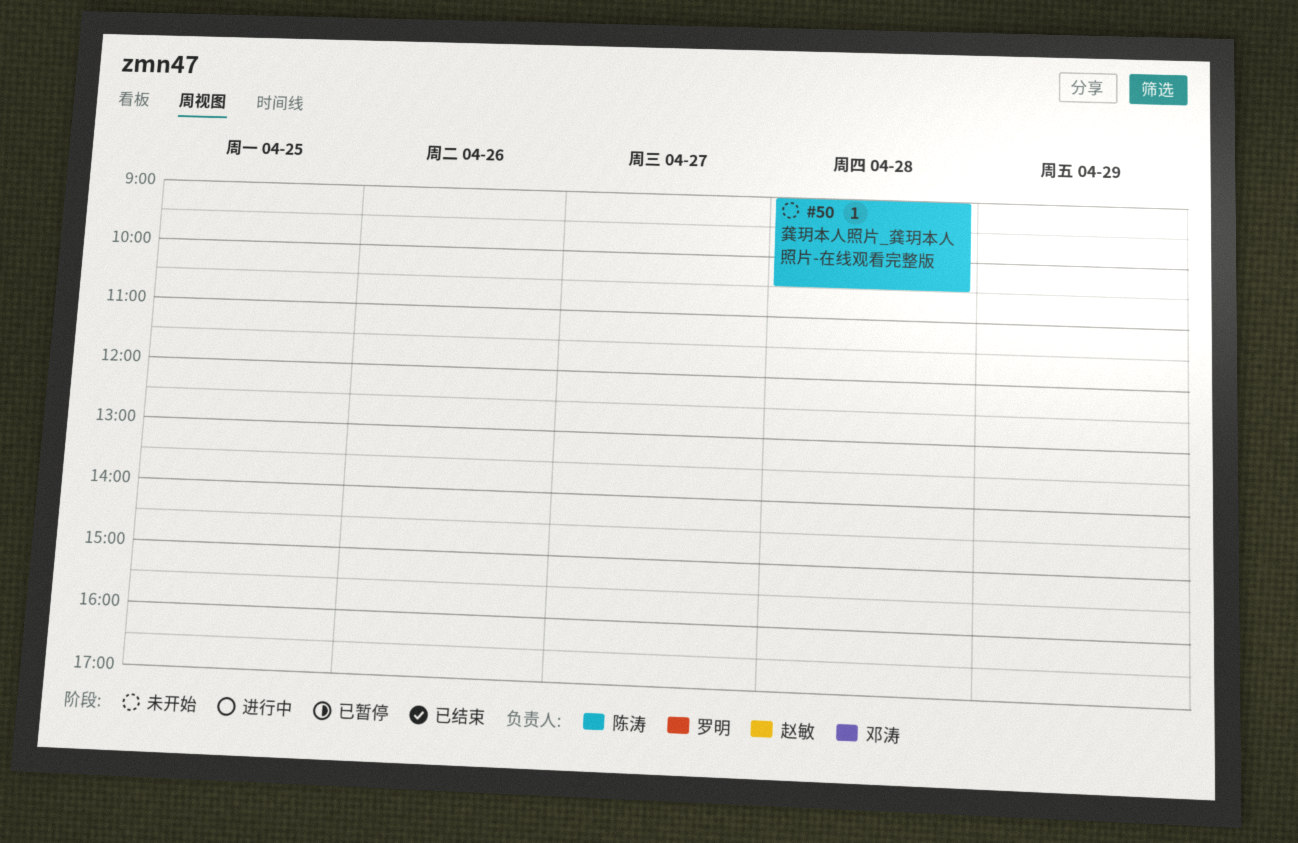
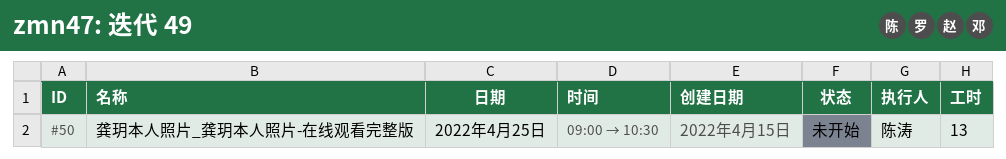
#50, estimate: 1 -> 13
#50, day: Apr 28 -> Apr 25

